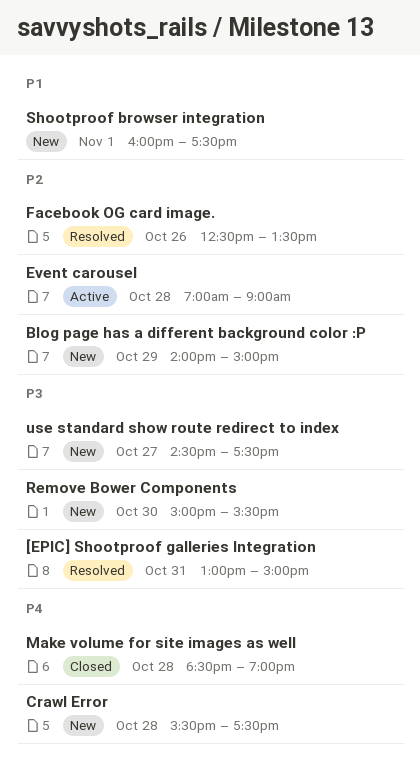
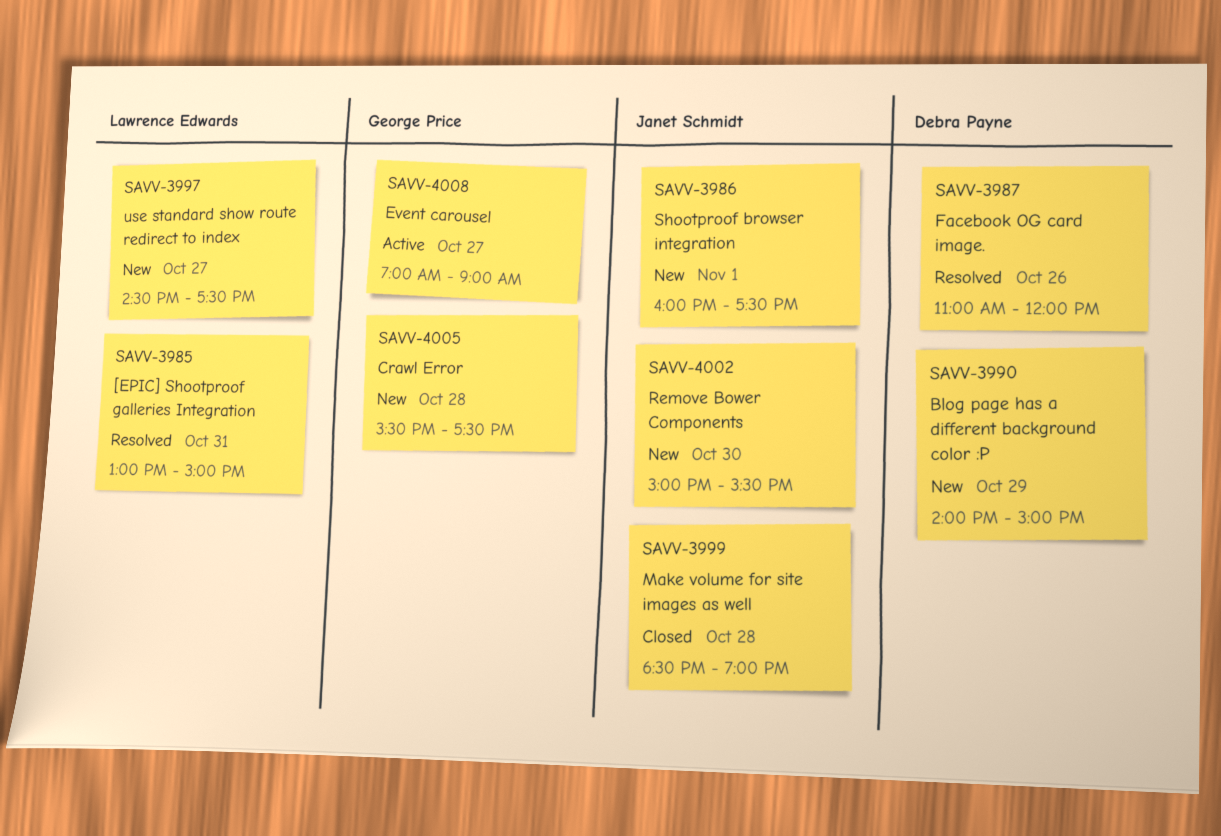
Event carousel, day: Oct 28 -> Oct 27
Facebook OG card image., begins: 12:30 -> 11:00
Facebook OG card image., ends: 13:30 -> 12:00

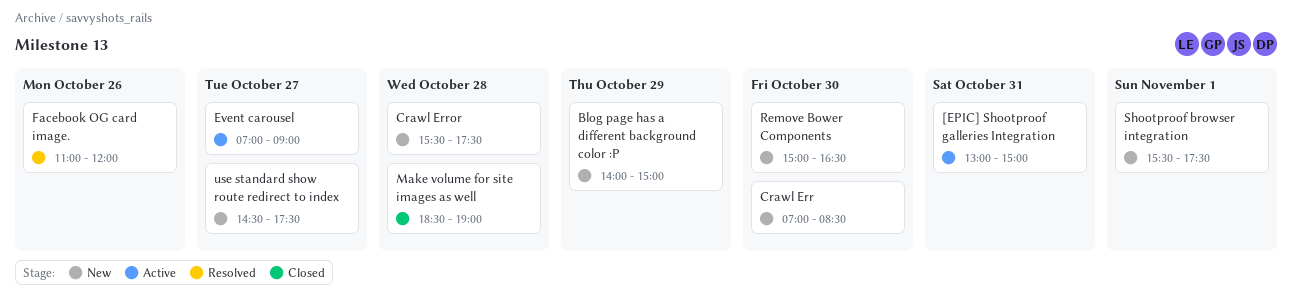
[EPIC] Shootproof galleries Integration, status: Resolved -> Active
Crawl Err: none -> present
Remove Bower Components, ends: 15:30 -> 16:30
Shootproof browser integration, begins: 16:00 -> 15:30

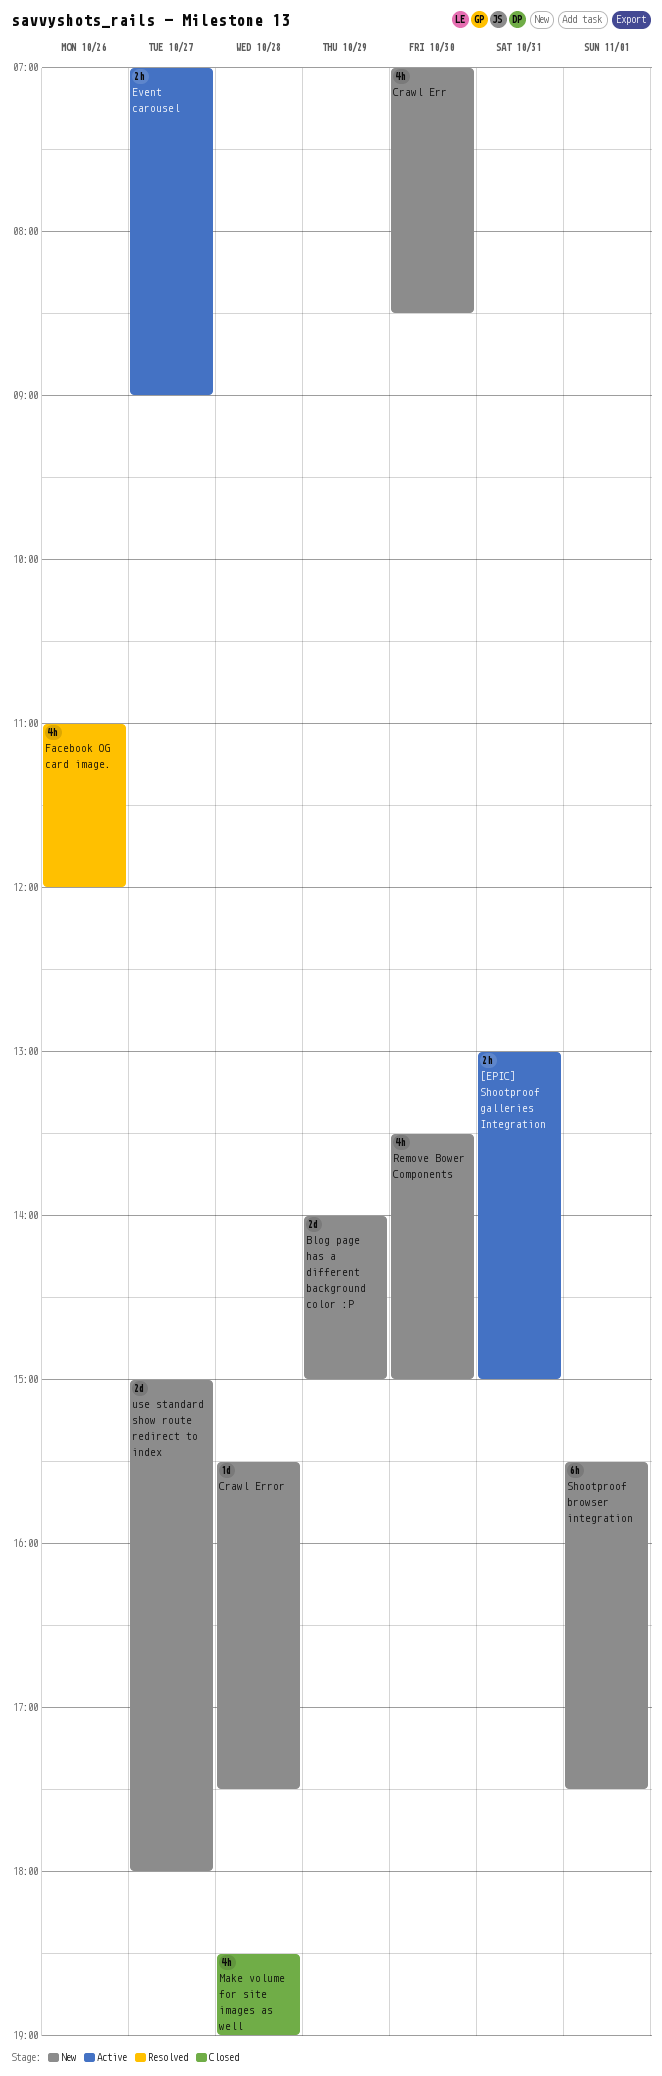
Remove Bower Components, begins: 15:00 -> 13:30
Remove Bower Components, ends: 16:30 -> 15:00
use standard show route redirect to index, begins: 14:30 -> 15:00
use standard show route redirect to index, ends: 17:30 -> 18:00

